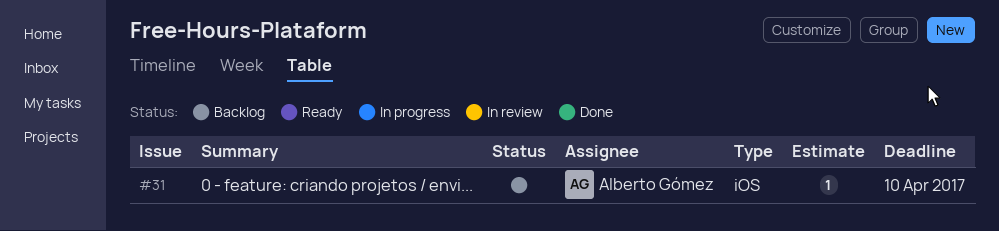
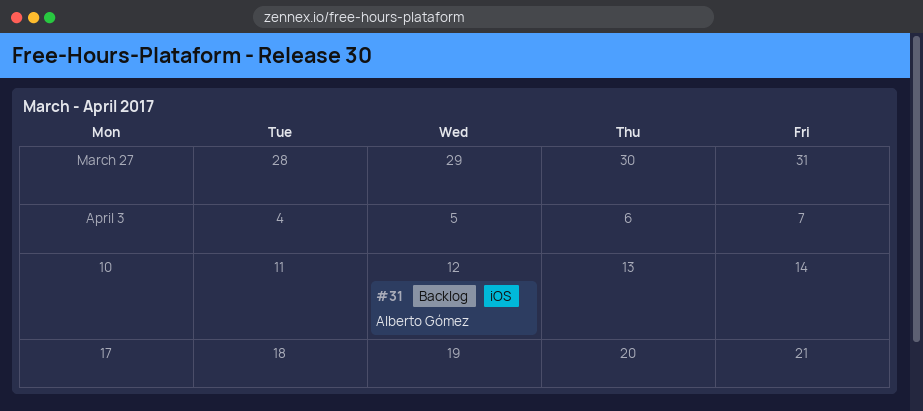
#31, due: Apr 10 -> Apr 12

